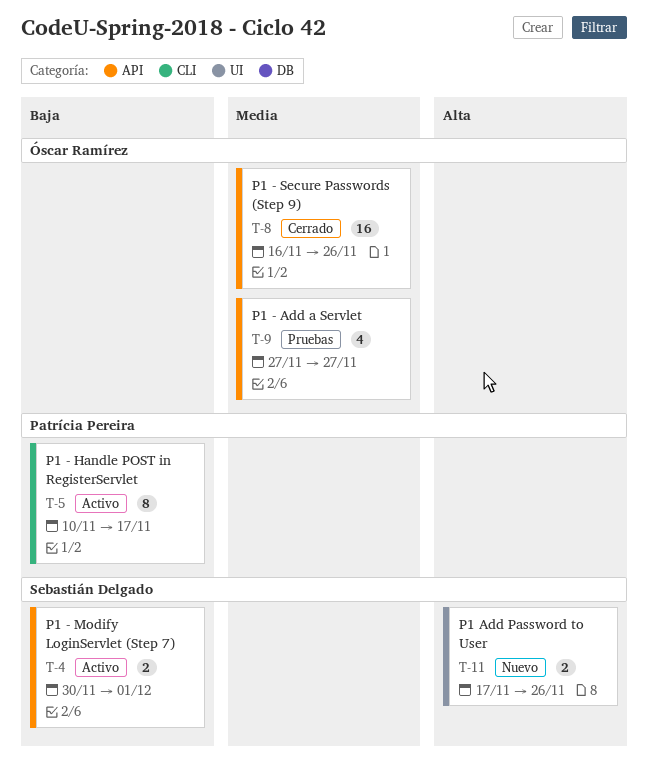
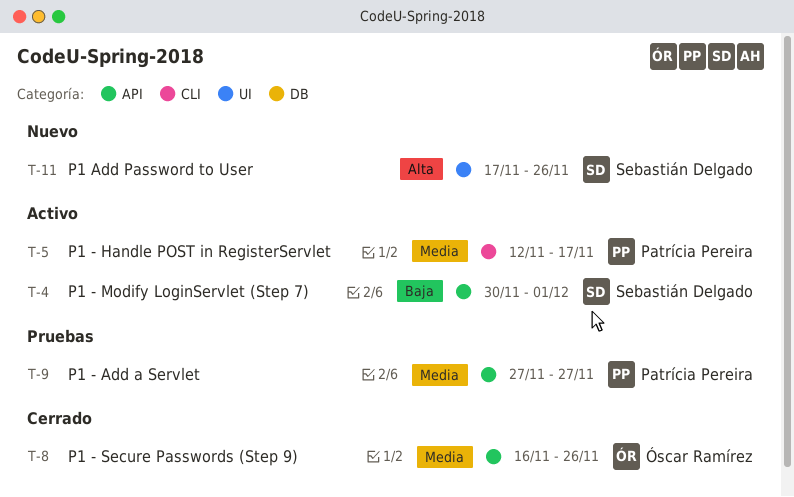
T-5, priority: Baja -> Media
T-5, start: Nov 10 -> Nov 12
T-9, owner: Óscar Ramírez -> Patrícia Pereira

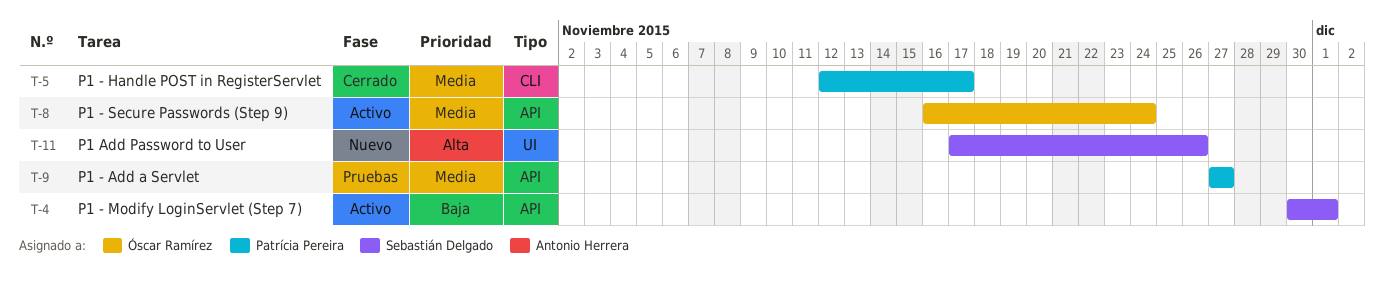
T-5, status: Activo -> Cerrado
T-8, status: Cerrado -> Activo
T-8, due: Nov 26 -> Nov 24

